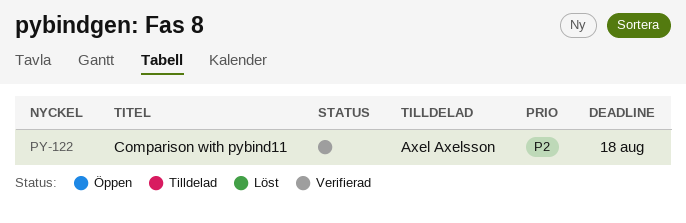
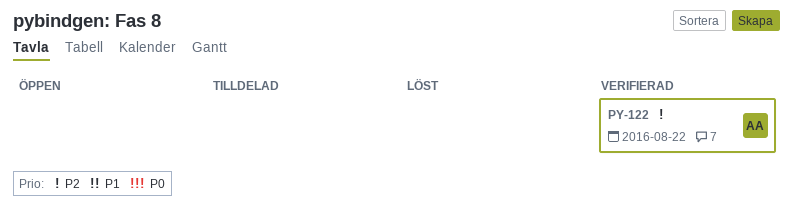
PY-122, due: Aug 18 -> Aug 22

